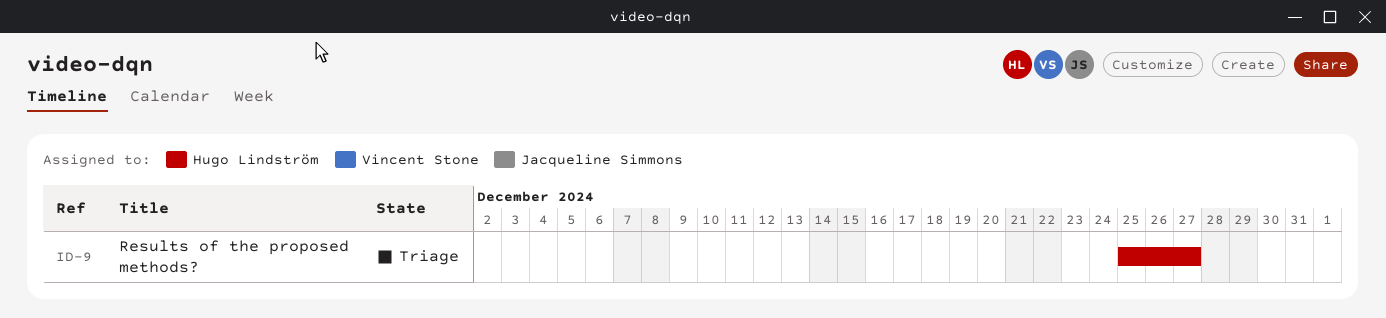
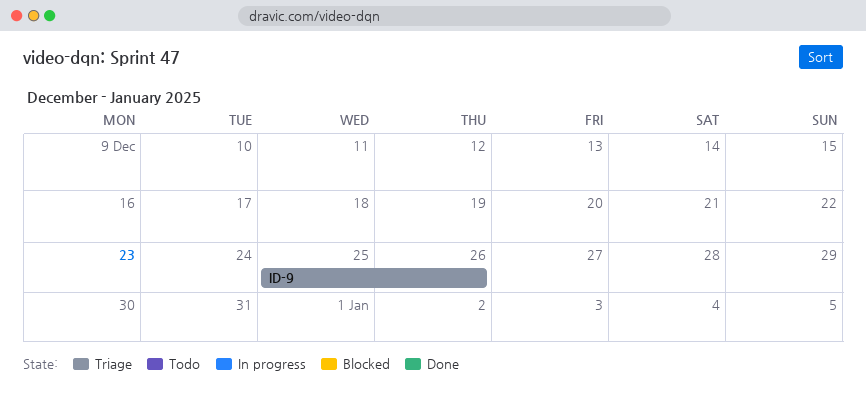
ID-9, due: Dec 27 -> Dec 26

